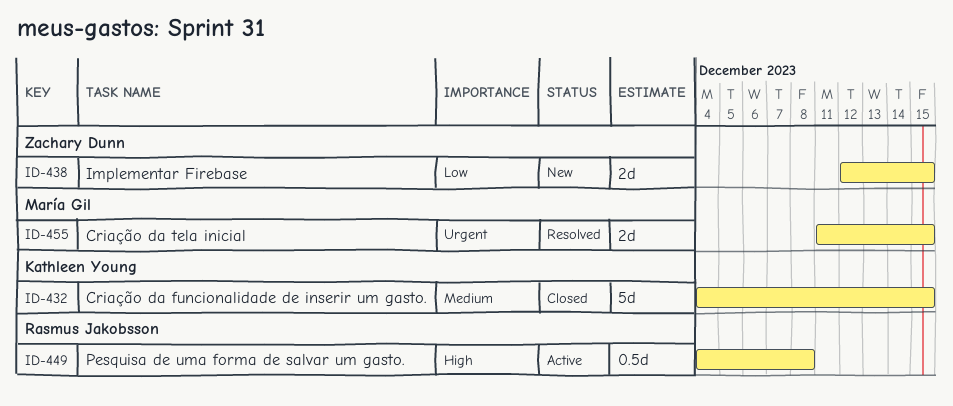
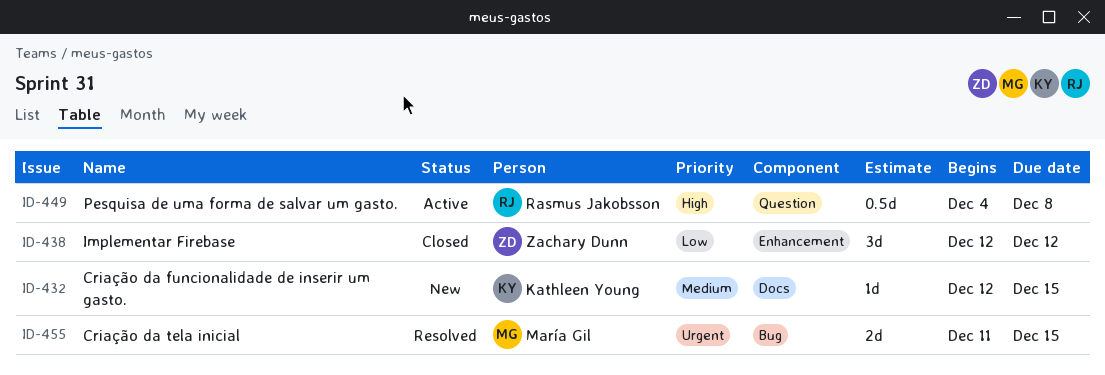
ID-432, status: Closed -> New
ID-432, estimate: 5d -> 1d
ID-432, start: Dec 4 -> Dec 12
ID-438, status: New -> Closed
ID-438, estimate: 2d -> 3d
ID-438, due: Dec 15 -> Dec 12

